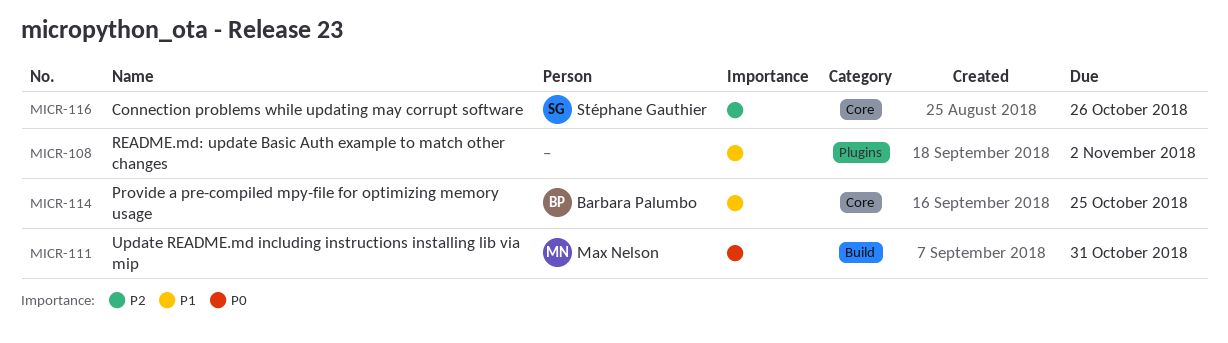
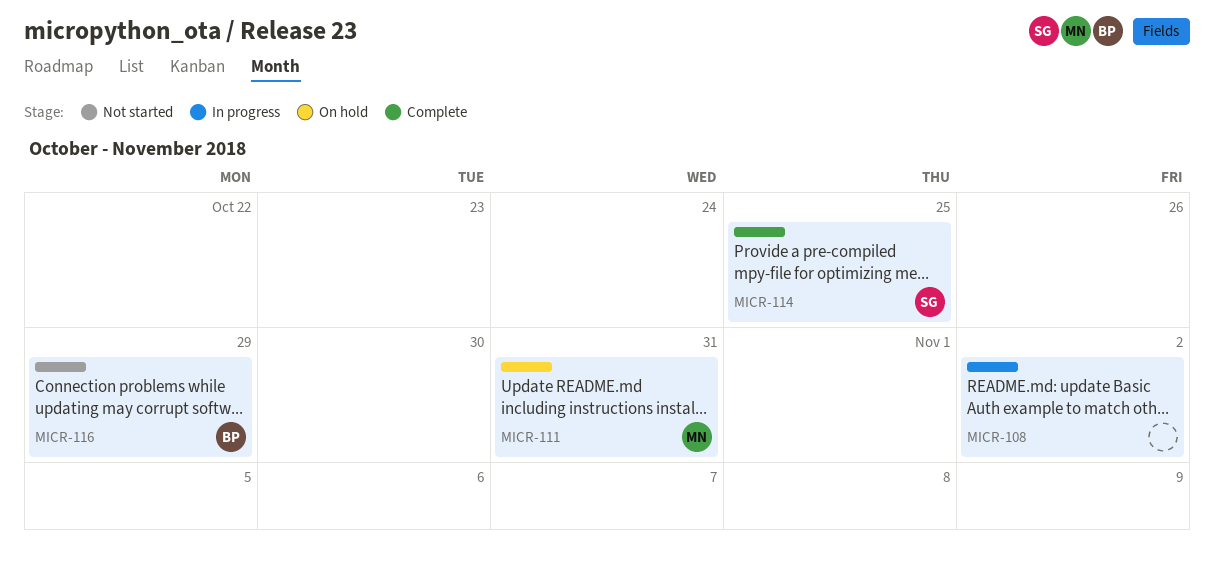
MICR-114, owner: Barbara Palumbo -> Stéphane Gauthier
MICR-116, owner: Stéphane Gauthier -> Barbara Palumbo
MICR-116, due: Oct 26 -> Oct 29

